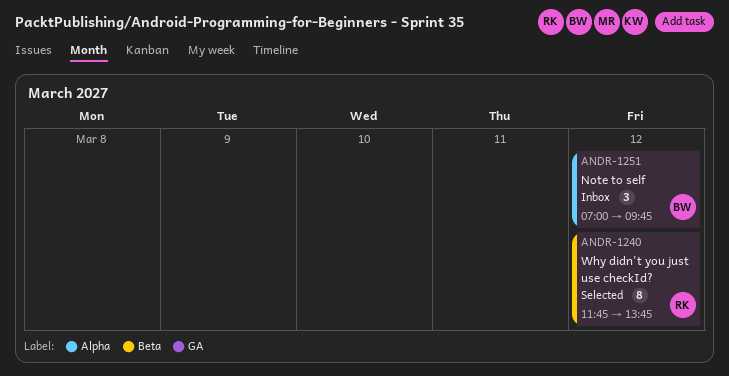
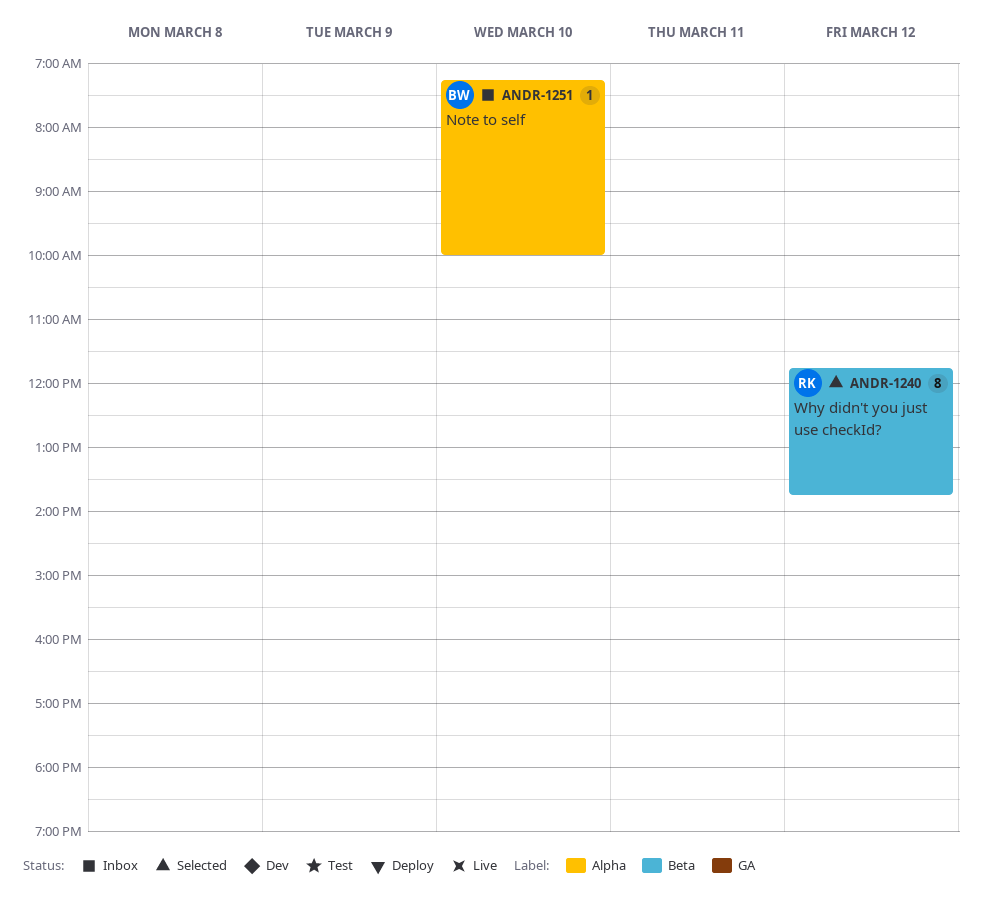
ANDR-1251, estimate: 3 -> 1
ANDR-1251, day: Mar 12 -> Mar 10
ANDR-1251, begins: 07:00 -> 07:15
ANDR-1251, ends: 09:45 -> 10:00

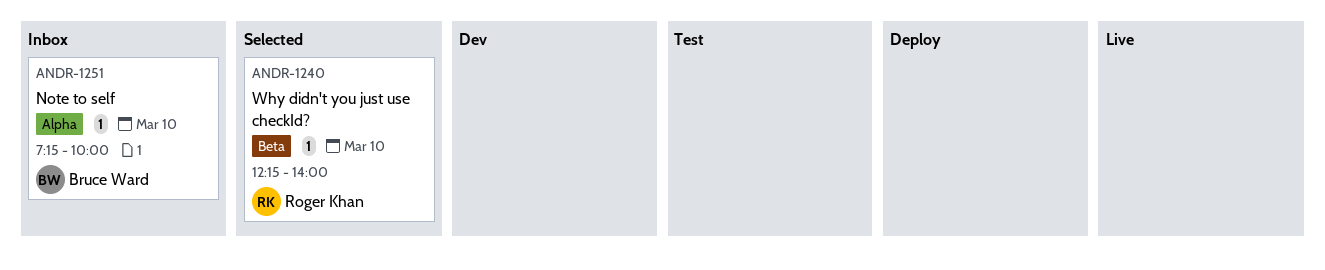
ANDR-1240, estimate: 8 -> 1
ANDR-1240, day: Mar 12 -> Mar 10
ANDR-1240, begins: 11:45 -> 12:15
ANDR-1240, ends: 13:45 -> 14:00

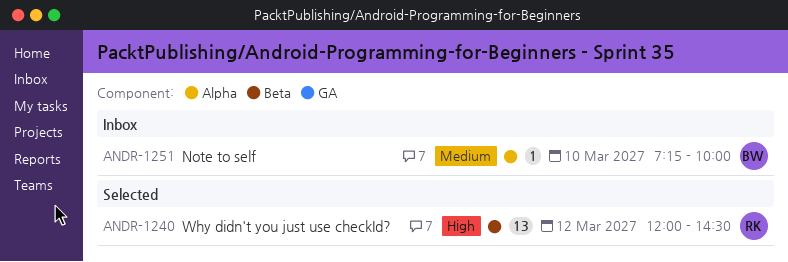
ANDR-1240, estimate: 1 -> 13
ANDR-1240, day: Mar 10 -> Mar 12
ANDR-1240, begins: 12:15 -> 12:00
ANDR-1240, ends: 14:00 -> 14:30

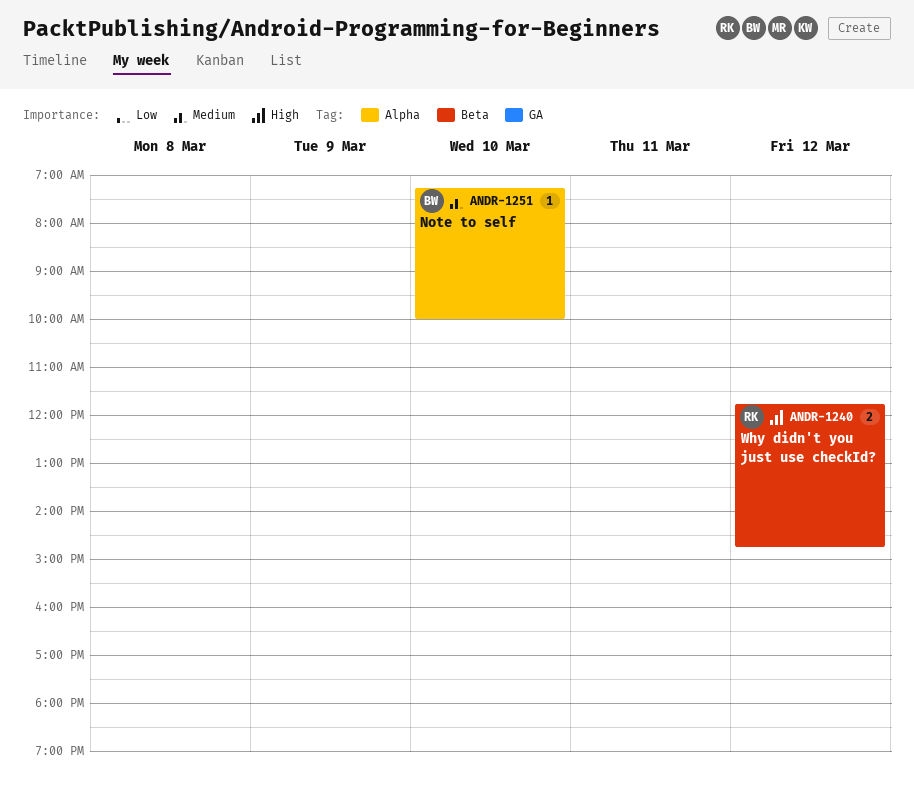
ANDR-1240, estimate: 13 -> 2
ANDR-1240, begins: 12:00 -> 11:45
ANDR-1240, ends: 14:30 -> 14:45

